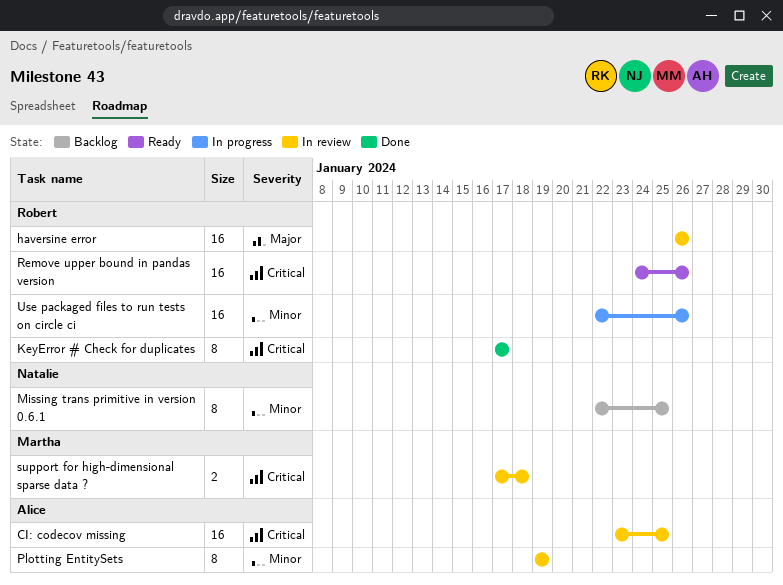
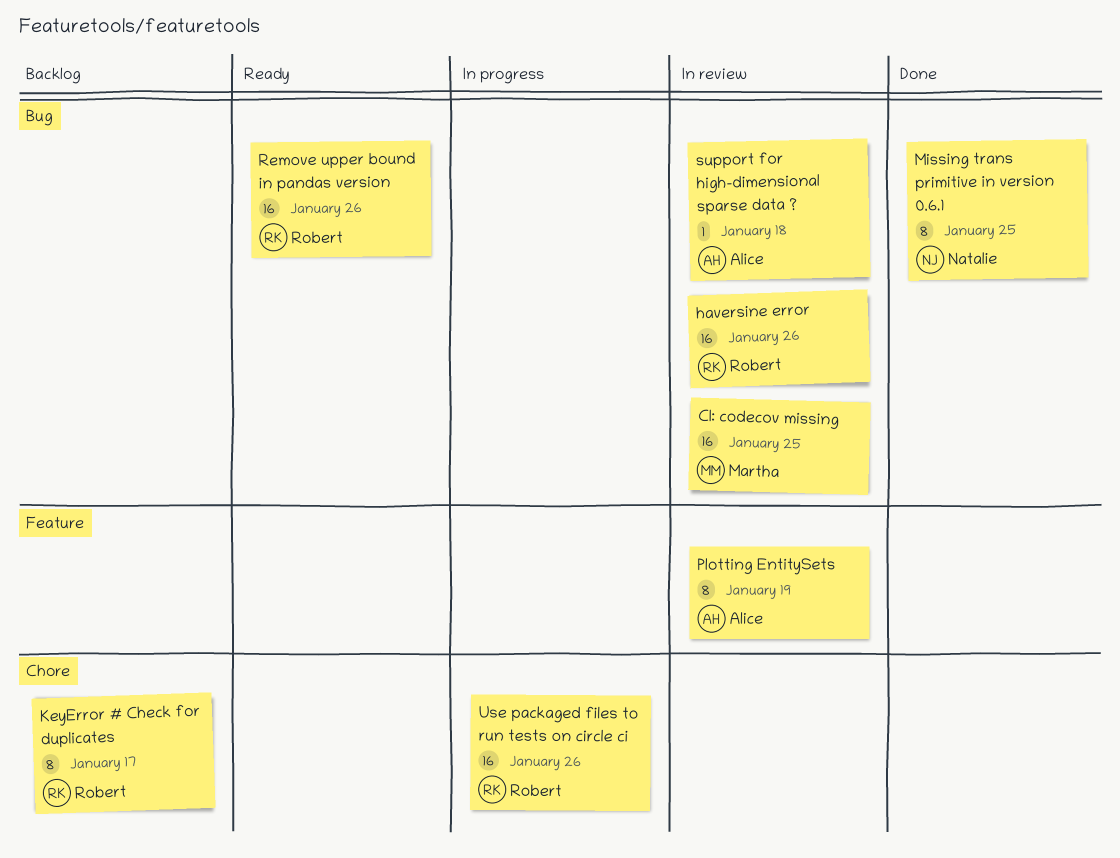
CI: codecov missing, owner: Alice -> Martha
KeyError # Check for duplicates, status: Done -> Backlog
Missing trans primitive in version 0.6.1, status: Backlog -> Done
support for high-dimensional sparse data ?, owner: Martha -> Alice
support for high-dimensional sparse data ?, estimate: 2 -> 1

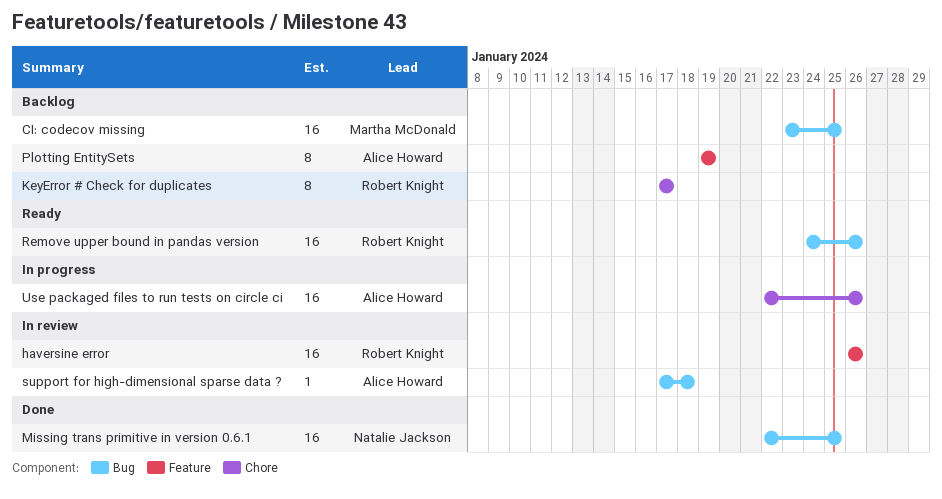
CI: codecov missing, status: In review -> Backlog
haversine error, label: Bug -> Feature
Missing trans primitive in version 0.6.1, estimate: 8 -> 16
Plotting EntitySets, status: In review -> Backlog
Use packaged files to run tests on circle ci, owner: Robert Knight -> Alice Howard

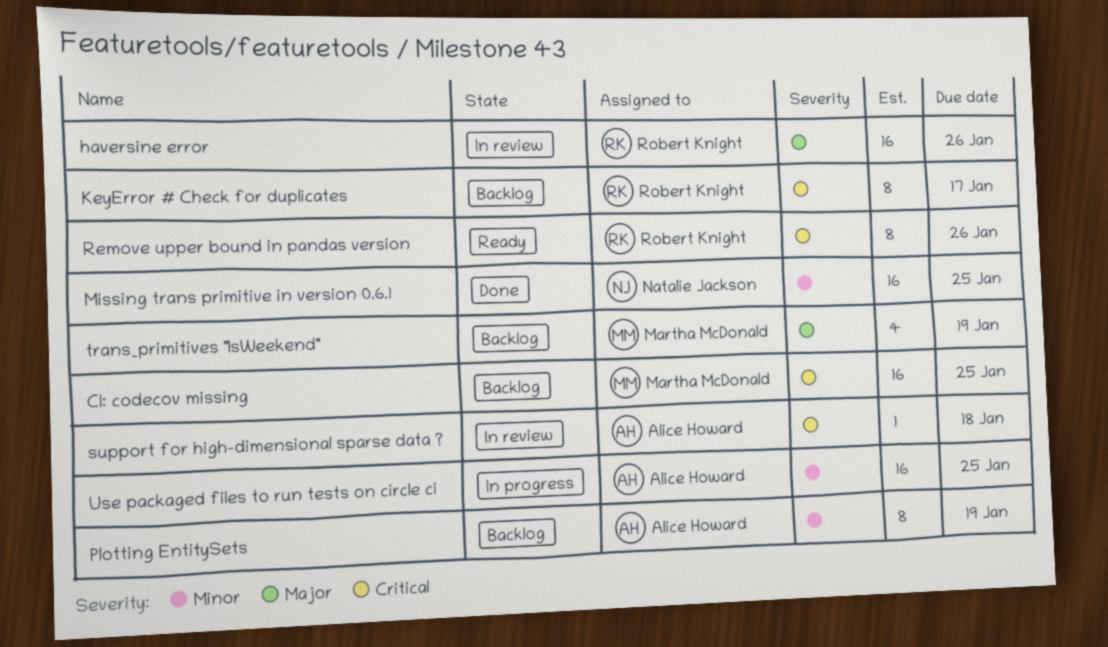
Remove upper bound in pandas version, estimate: 16 -> 8
trans_primitives "IsWeekend": none -> present
Use packaged files to run tests on circle ci, due: Jan 26 -> Jan 25

